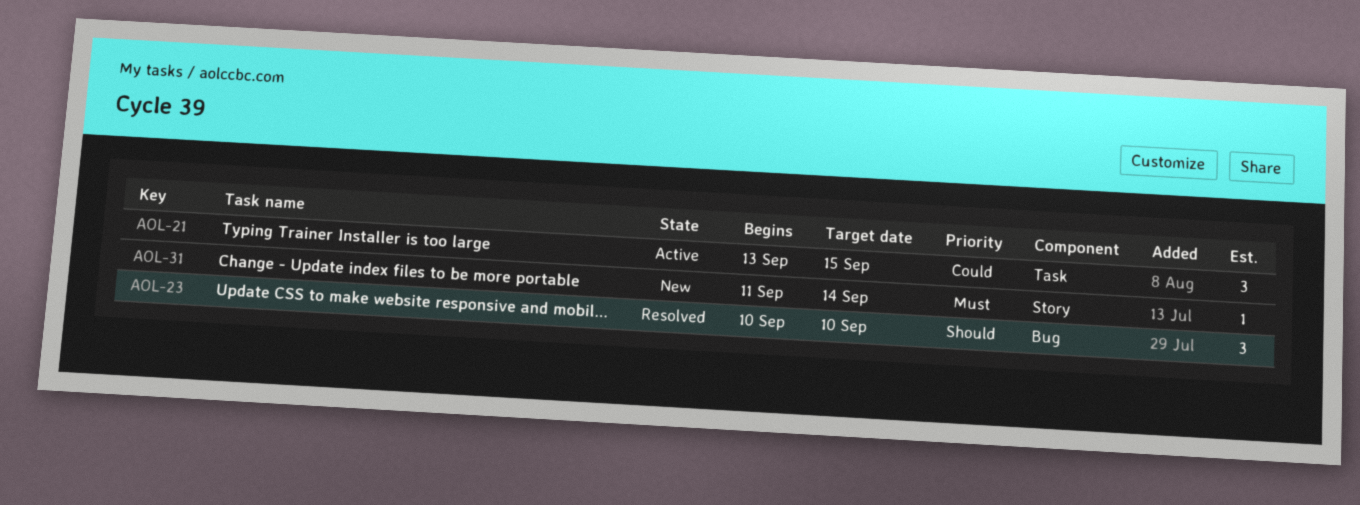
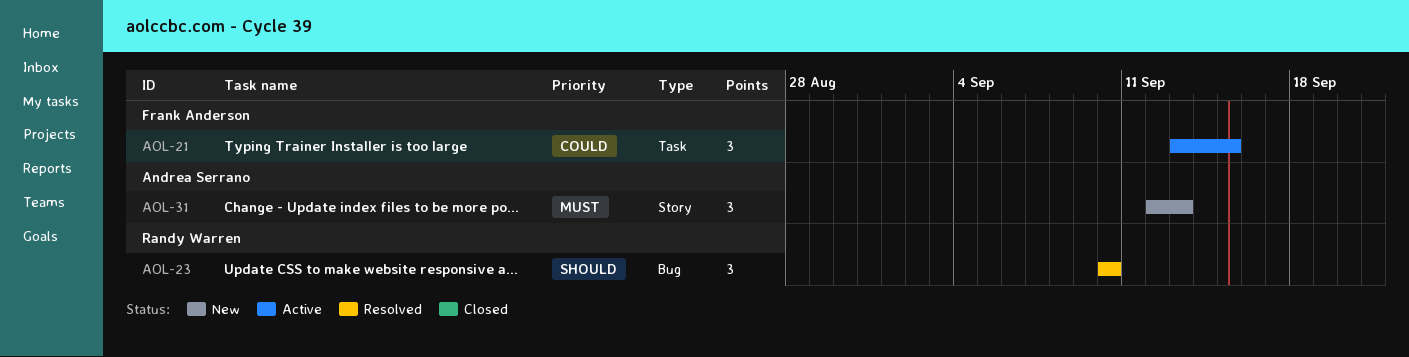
AOL-31, estimate: 1 -> 3
AOL-31, start: Sep 11 -> Sep 12
AOL-31, due: Sep 14 -> Sep 13

